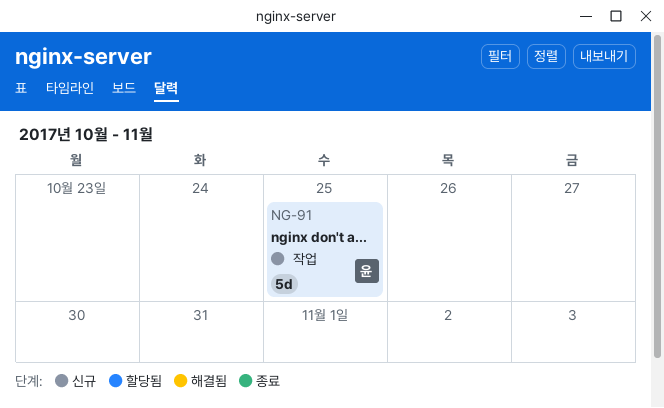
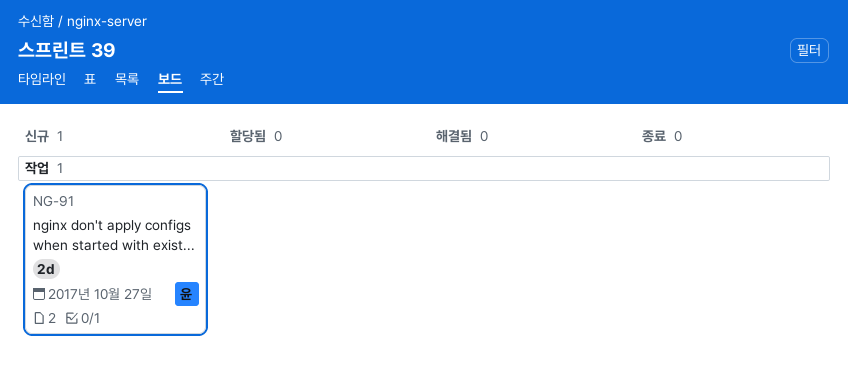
NG-91, estimate: 5d -> 2d
NG-91, due: Oct 25 -> Oct 27

